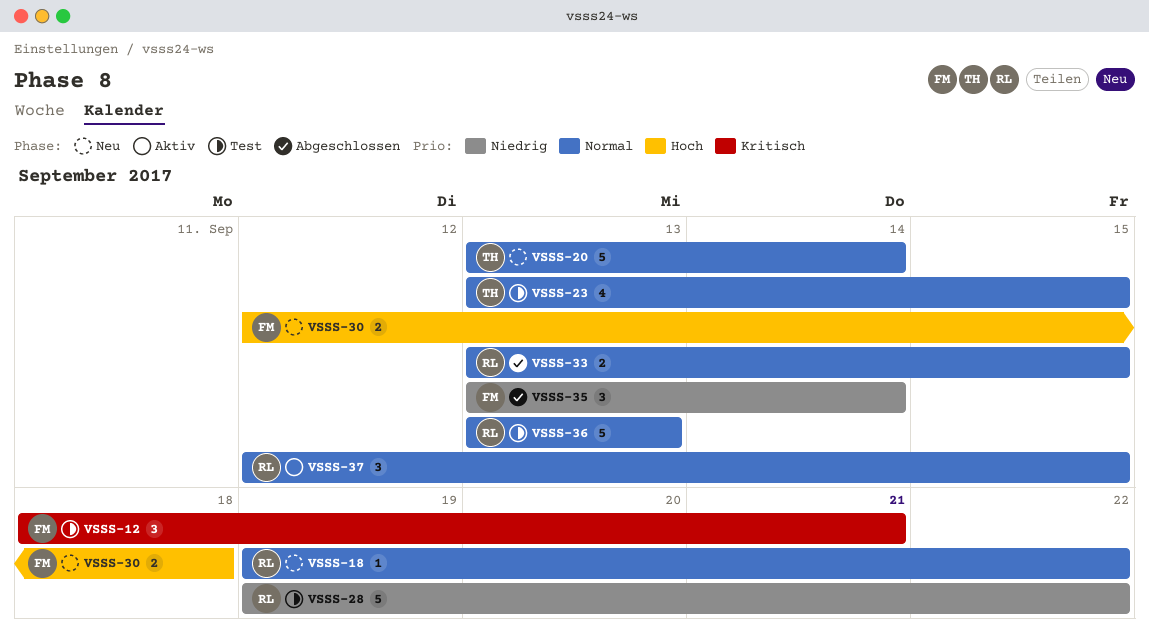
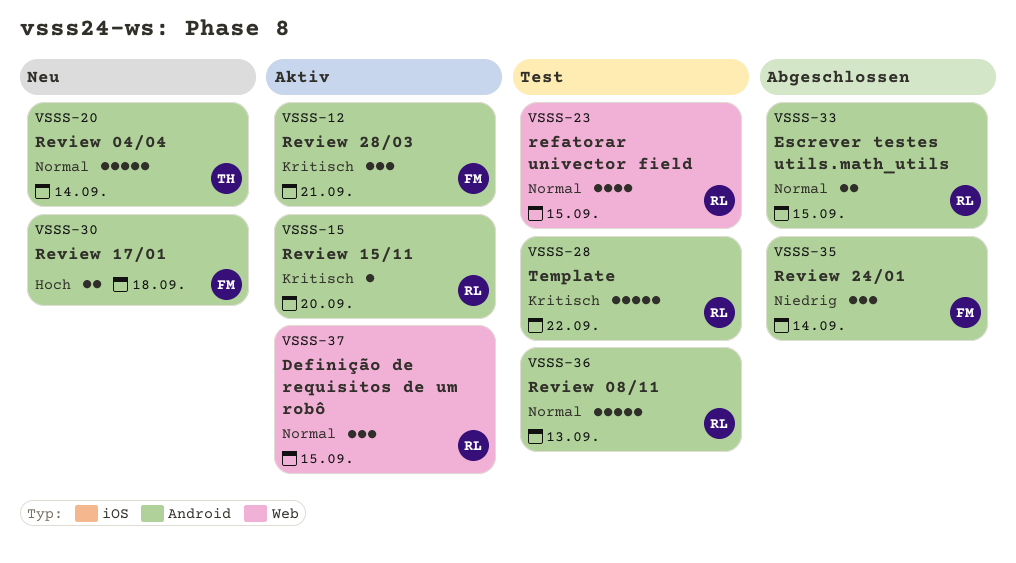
VSSS-12, status: Test -> Aktiv
VSSS-15: none -> present
VSSS-18: present -> none
VSSS-23, owner: TH -> RL
VSSS-28, priority: Niedrig -> Kritisch

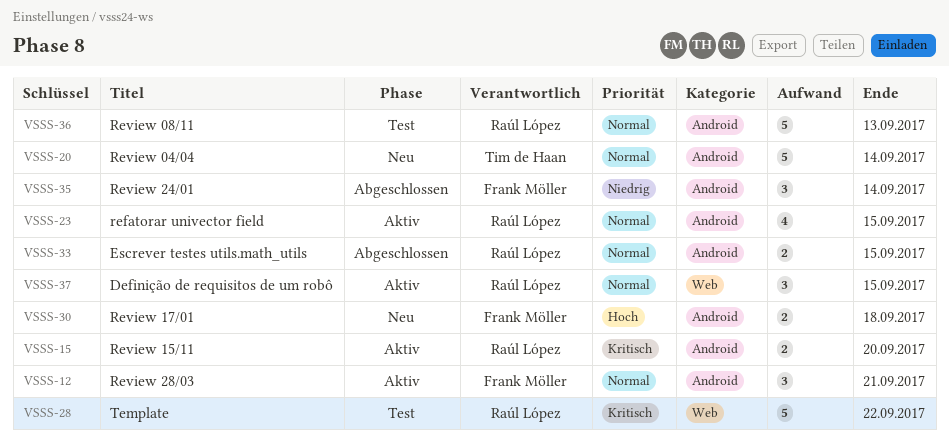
VSSS-12, priority: Kritisch -> Normal
VSSS-15, estimate: 1 -> 2
VSSS-23, status: Test -> Aktiv
VSSS-23, label: Web -> Android
VSSS-28, label: Android -> Web

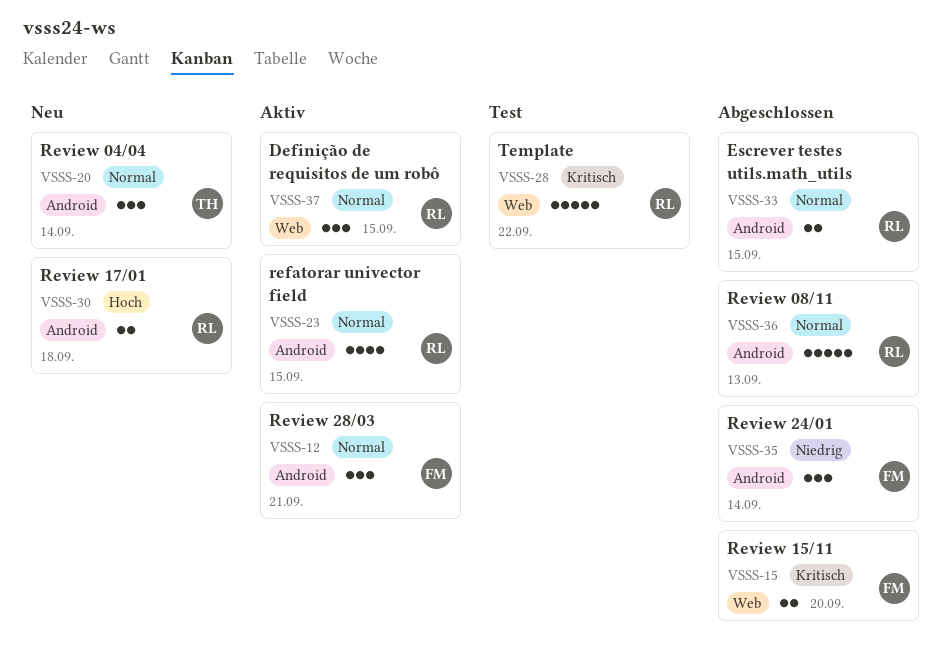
VSSS-15, status: Aktiv -> Abgeschlossen
VSSS-15, owner: Raúl López -> Frank Möller
VSSS-15, label: Android -> Web
VSSS-20, estimate: 5 -> 3
VSSS-30, owner: Frank Möller -> Raúl López
VSSS-36, status: Test -> Abgeschlossen

